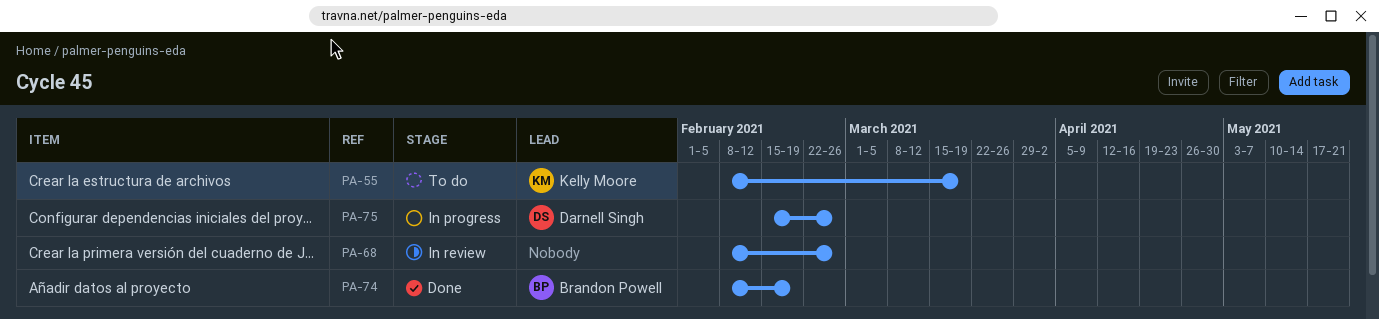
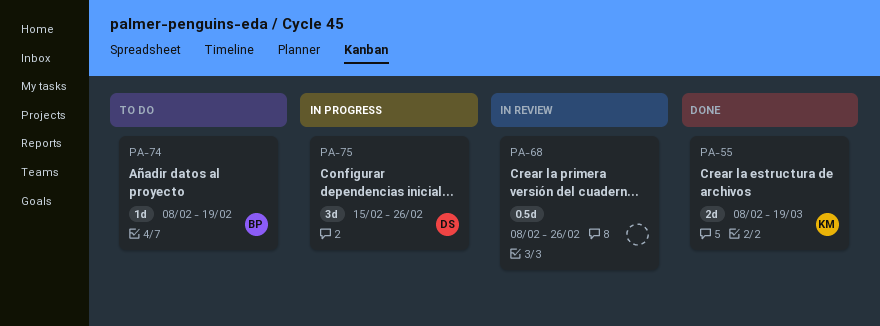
PA-55, status: To do -> Done
PA-74, status: Done -> To do

